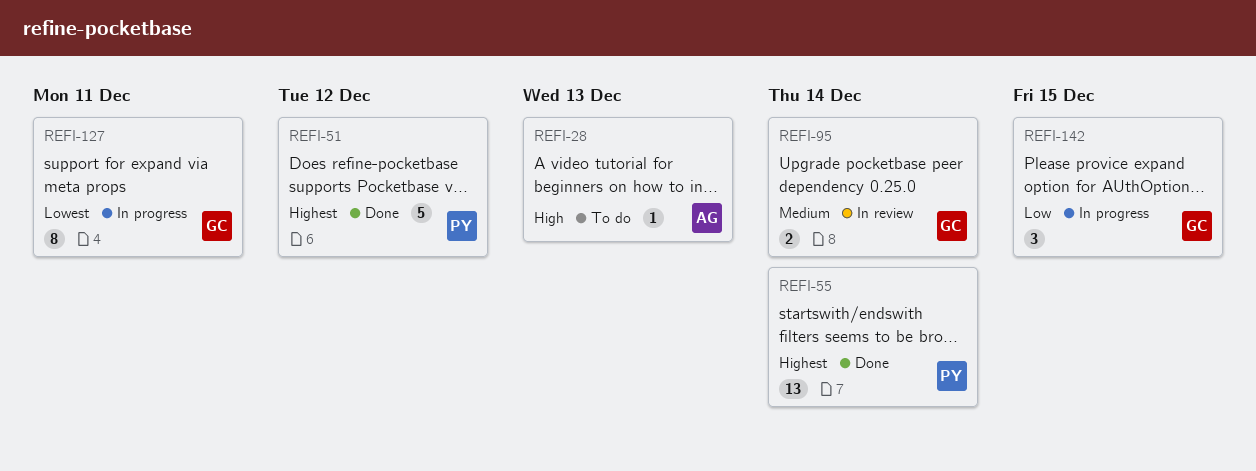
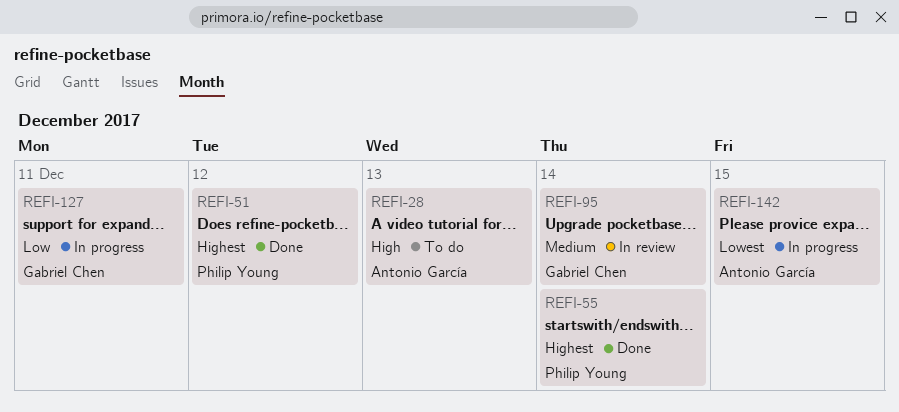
REFI-127, priority: Lowest -> Low
REFI-142, owner: Gabriel Chen -> Antonio García
REFI-142, priority: Low -> Lowest

